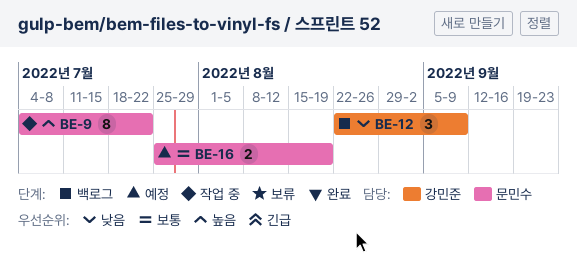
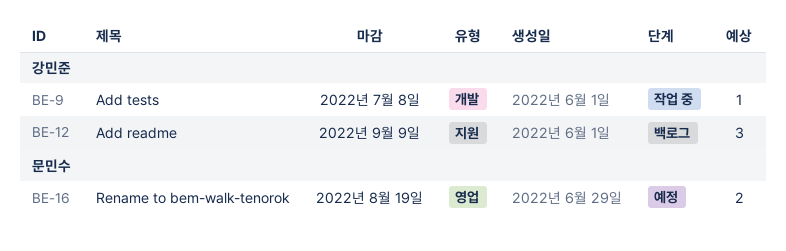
BE-9, owner: 문민수 -> 강민준
BE-9, estimate: 8 -> 1
BE-9, due: Jul 22 -> Jul 8

